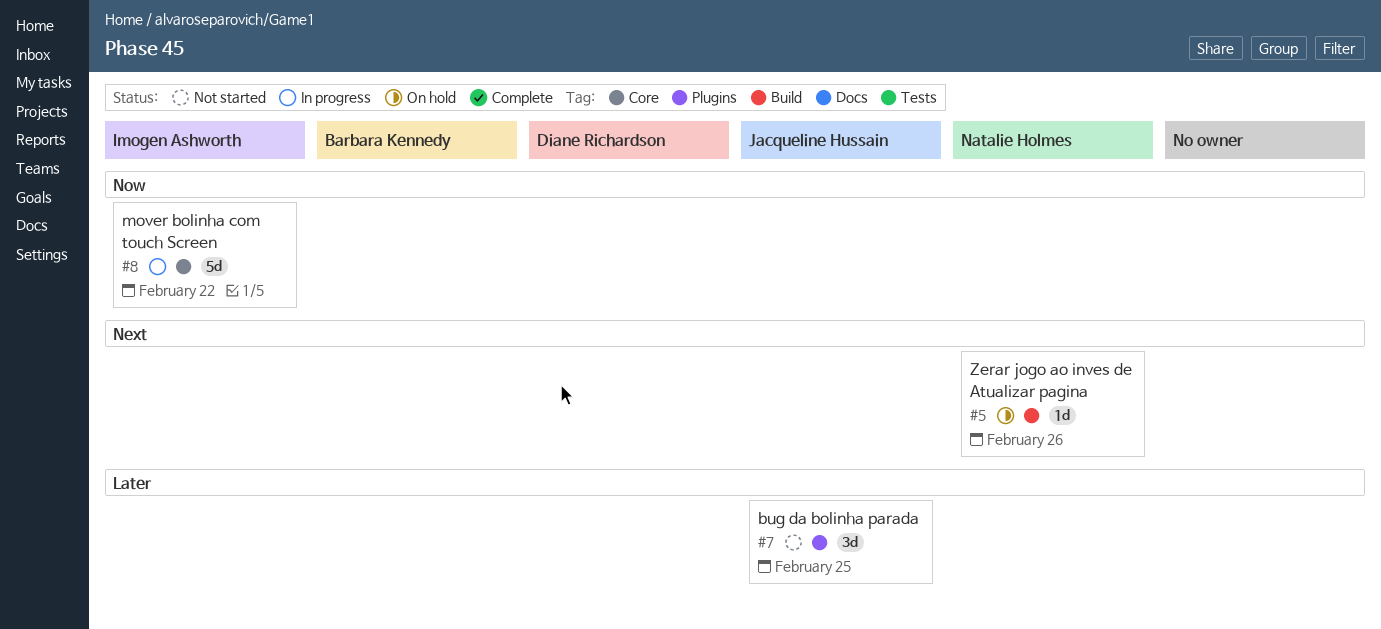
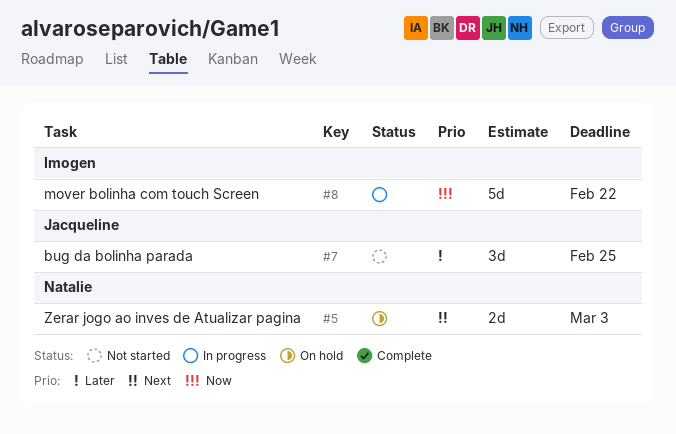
#5, estimate: 1d -> 2d
#5, due: Feb 26 -> Mar 3

